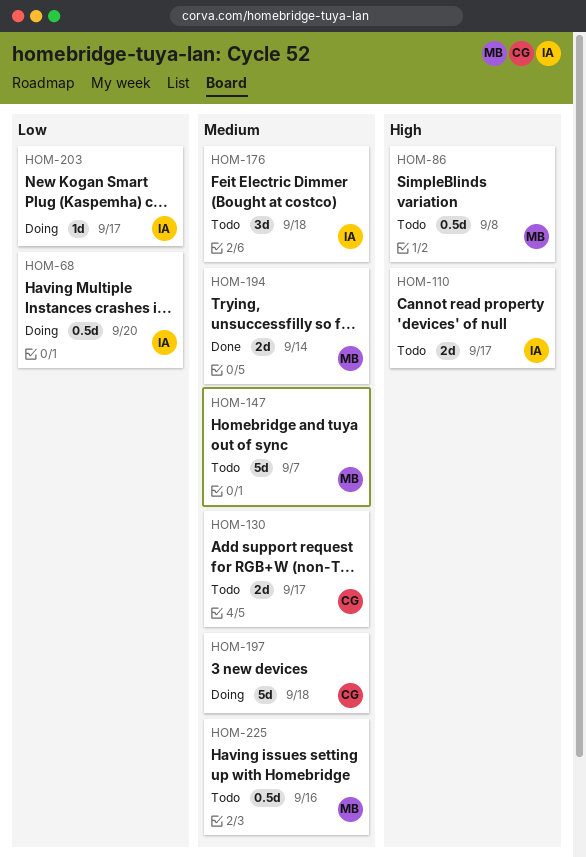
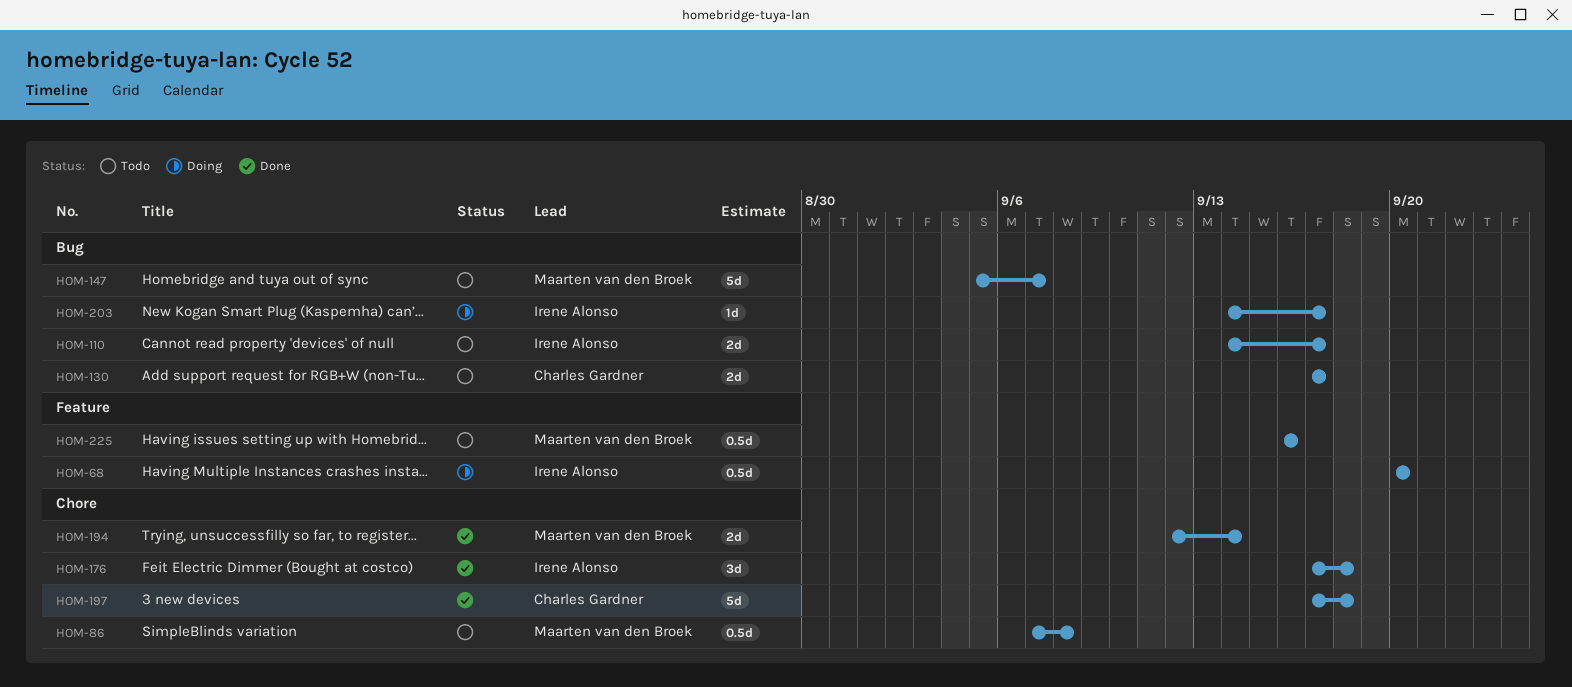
HOM-176, status: Todo -> Done
HOM-197, status: Doing -> Done

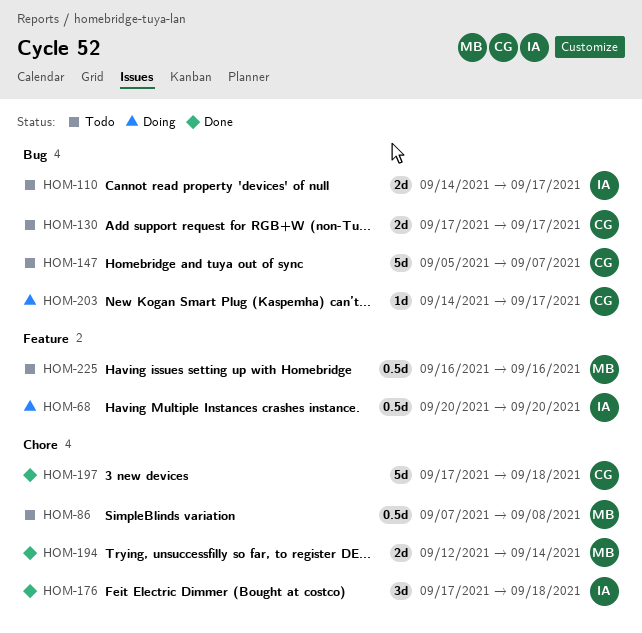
HOM-147, owner: Maarten van den Broek -> Charles Gardner
HOM-203, owner: Irene Alonso -> Charles Gardner

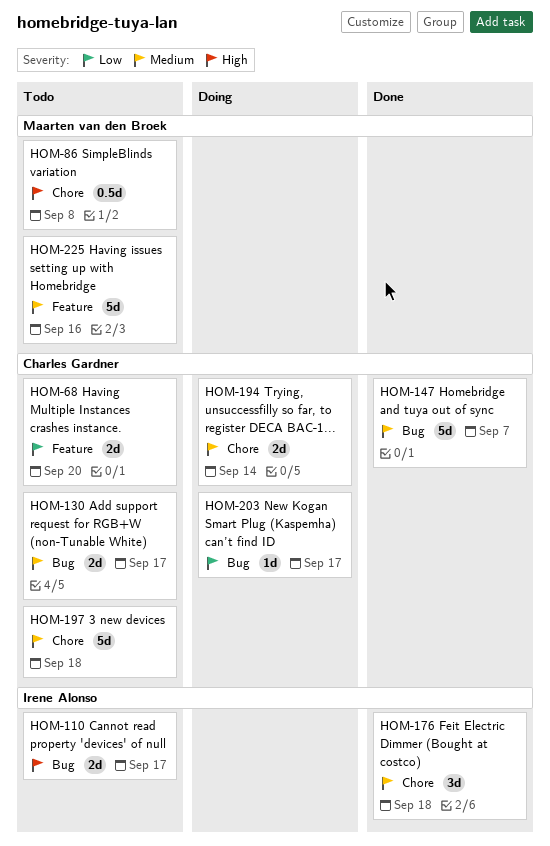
HOM-68, status: Doing -> Todo
HOM-68, owner: Irene Alonso -> Charles Gardner
HOM-68, estimate: 0.5d -> 2d
HOM-147, status: Todo -> Done
HOM-194, status: Done -> Doing
HOM-194, owner: Maarten van den Broek -> Charles Gardner
HOM-197, status: Done -> Todo
HOM-225, estimate: 0.5d -> 5d

